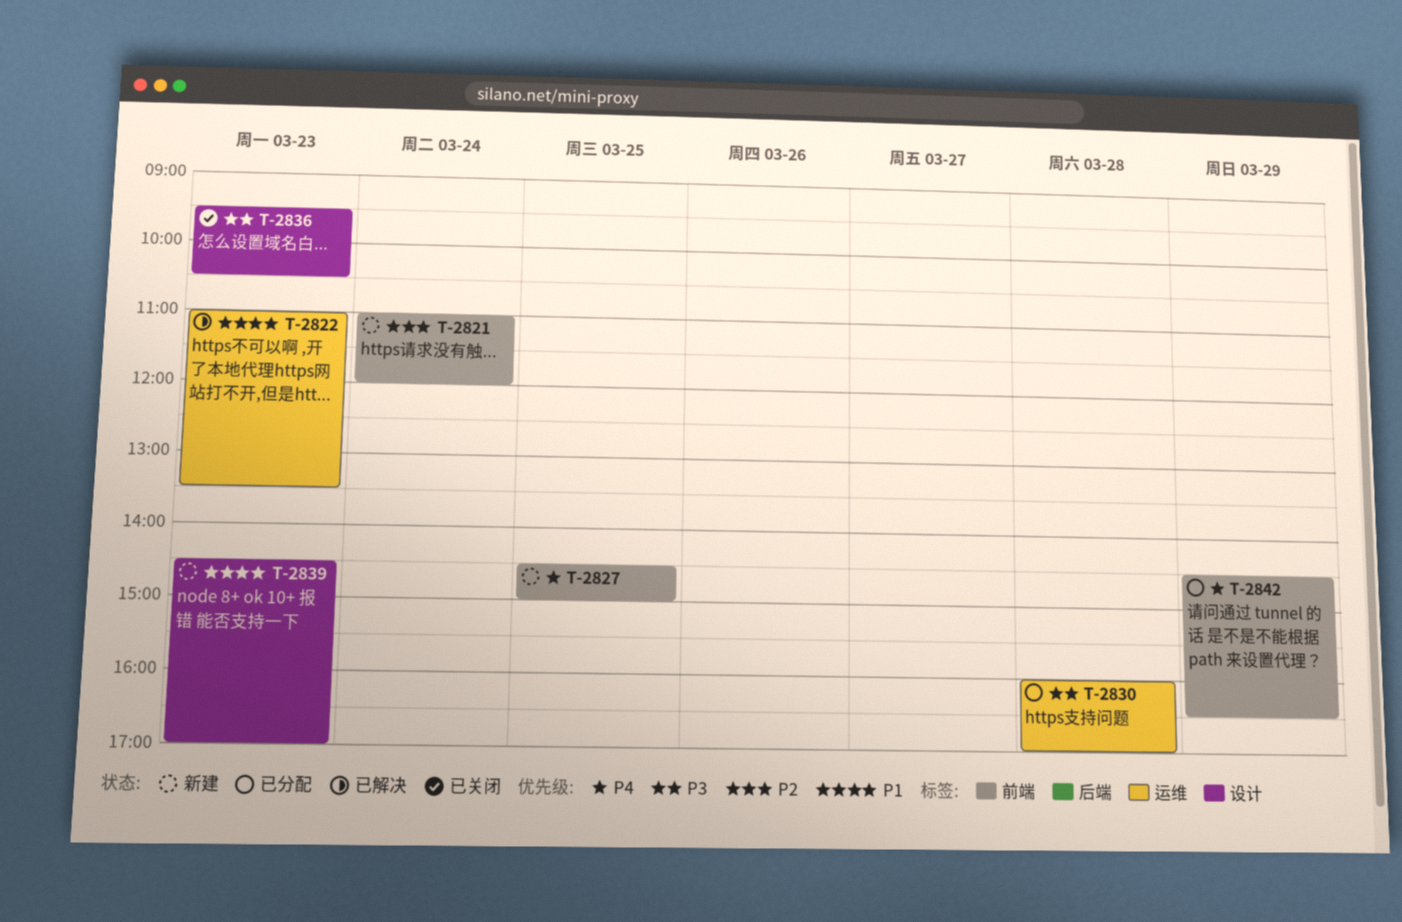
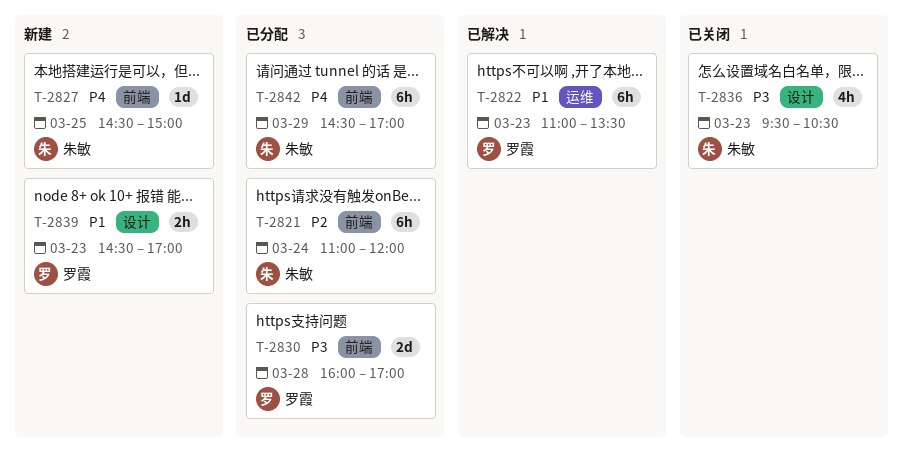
T-2821, status: 新建 -> 已分配
T-2830, label: 运维 -> 前端
T-2842, ends: 16:30 -> 17:00

